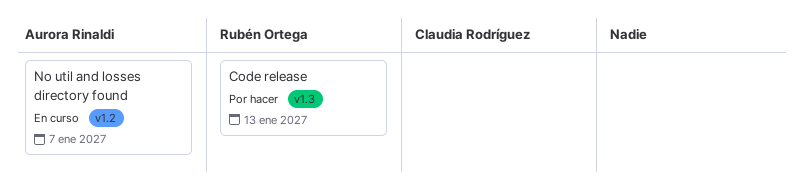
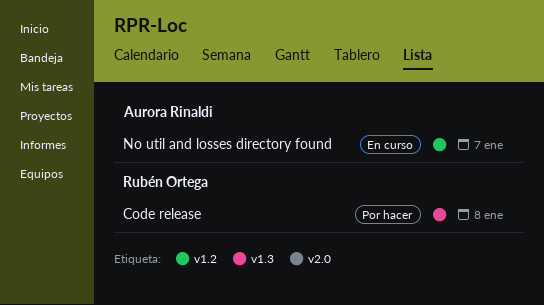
Code release, due: Jan 13 -> Jan 8

